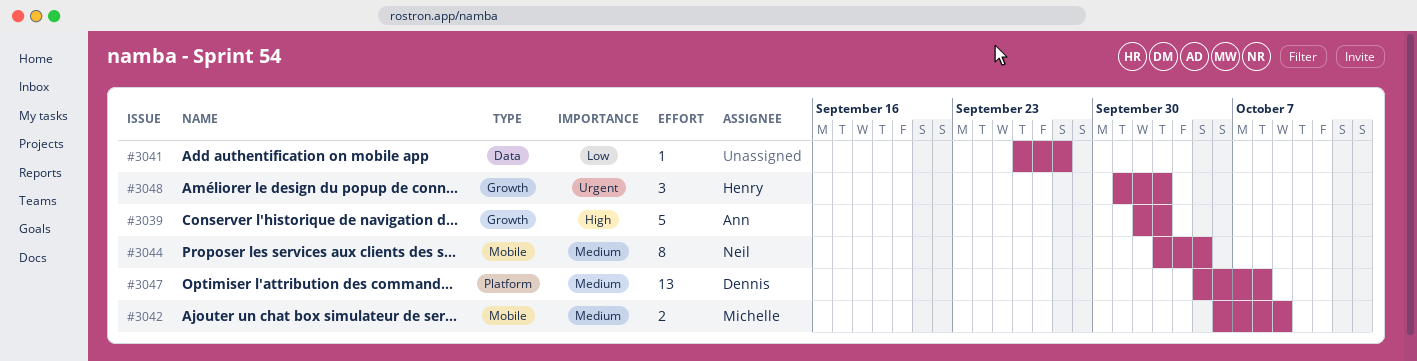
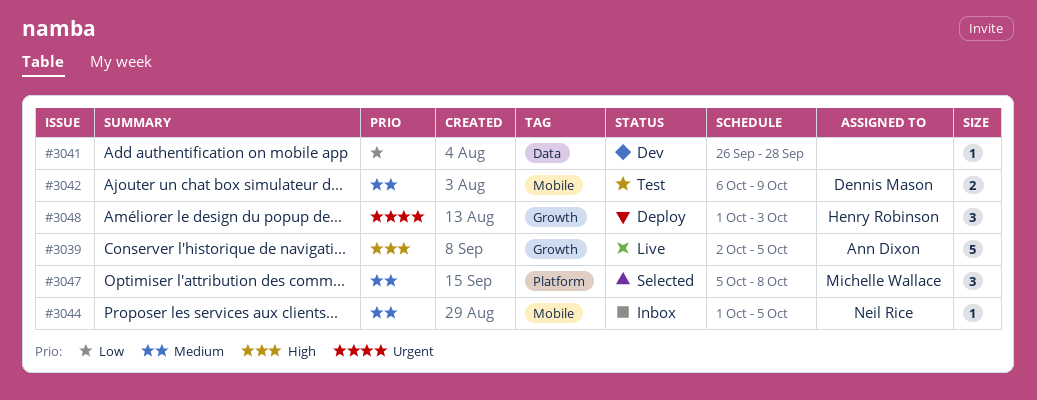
#3039, due: Oct 3 -> Oct 5
#3042, owner: Michelle Wallace -> Dennis Mason
#3044, estimate: 8 -> 1
#3044, start: Oct 3 -> Oct 1
#3047, owner: Dennis Mason -> Michelle Wallace
#3047, estimate: 13 -> 3

